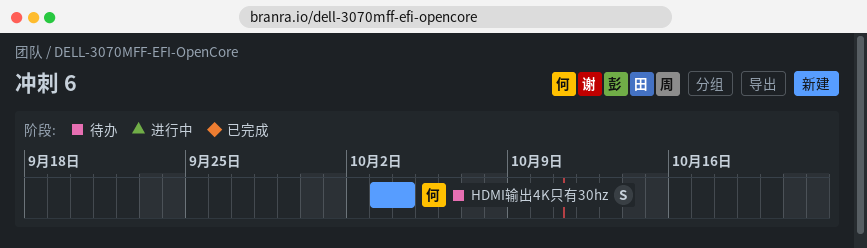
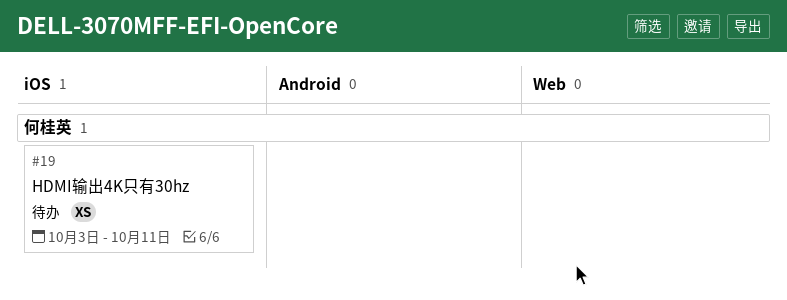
HDMI输出4K只有30hz, estimate: S -> XS
HDMI输出4K只有30hz, due: Oct 4 -> Oct 11

